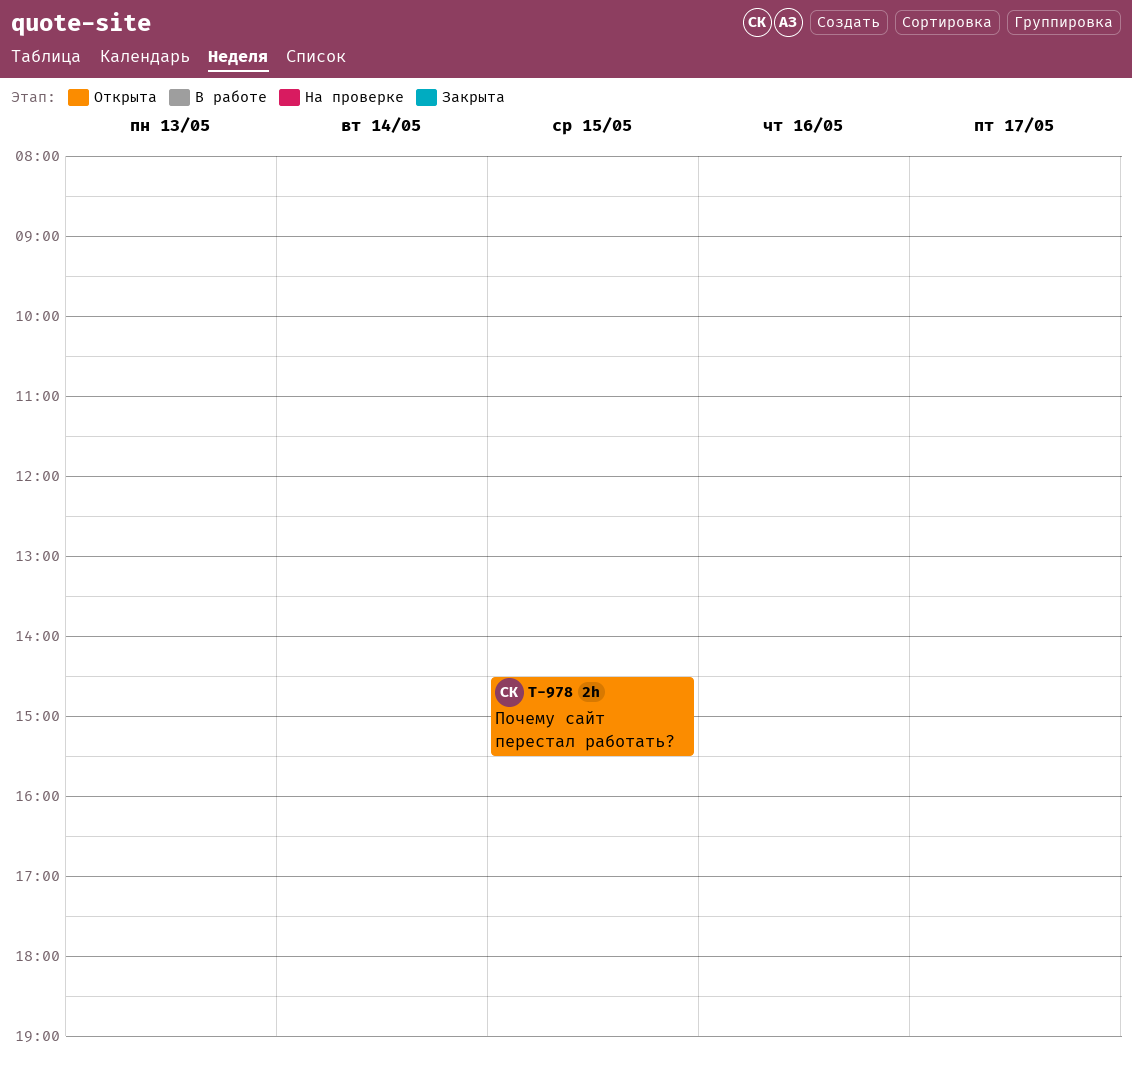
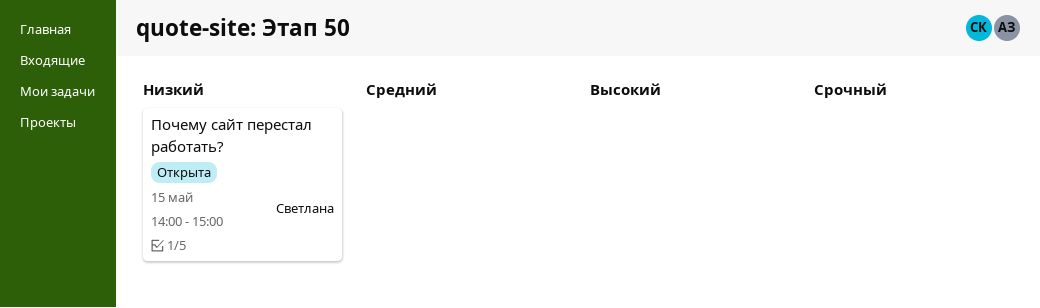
Почему сайт перестал работать?, begins: 14:30 -> 14:00
Почему сайт перестал работать?, ends: 15:30 -> 15:00

